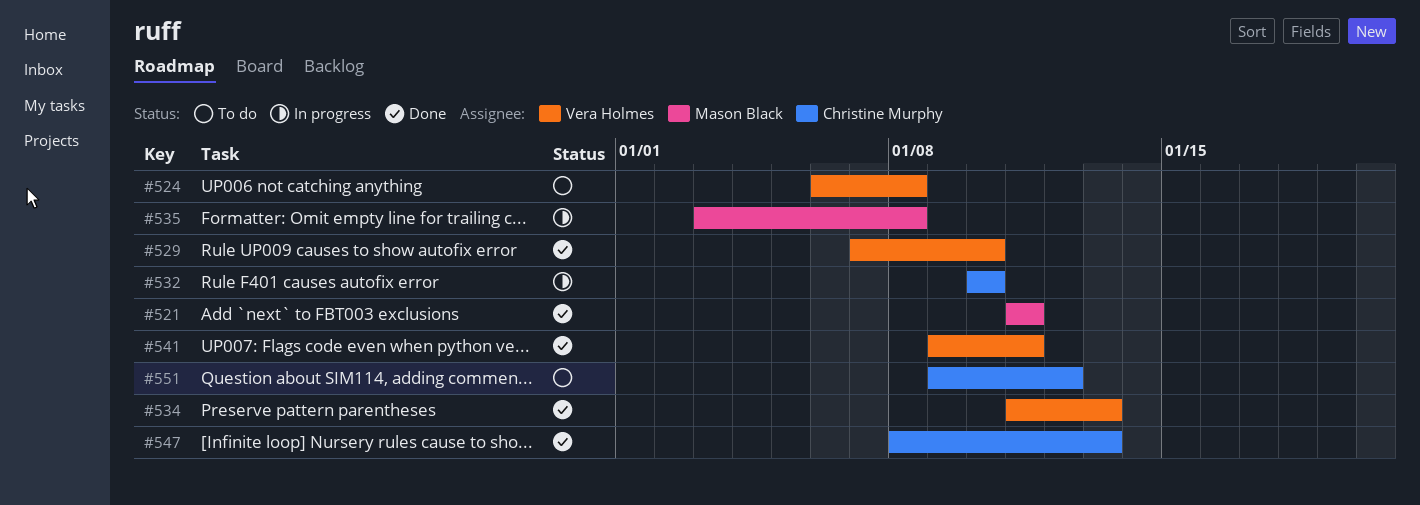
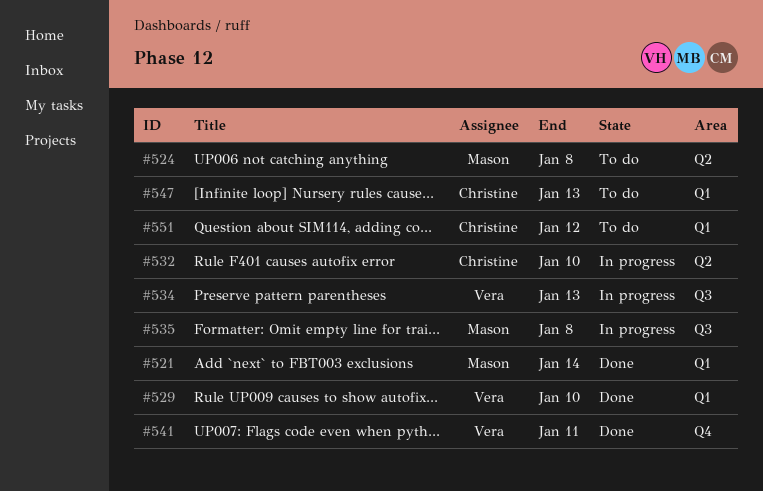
#521, due: Jan 11 -> Jan 14
#524, owner: Vera Holmes -> Mason Black
#534, status: Done -> In progress
#547, status: Done -> To do

